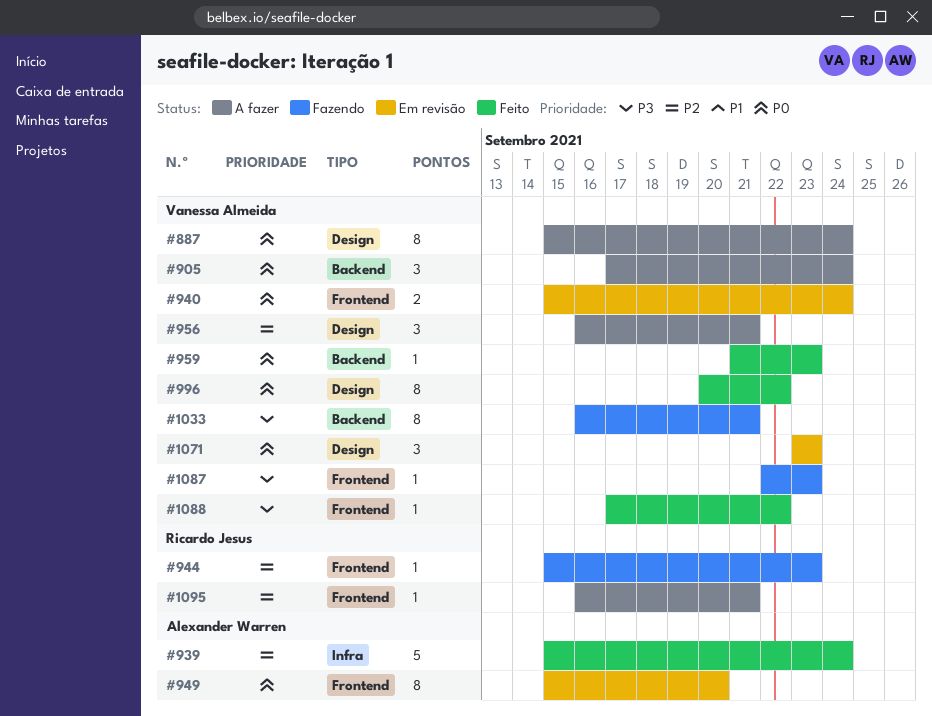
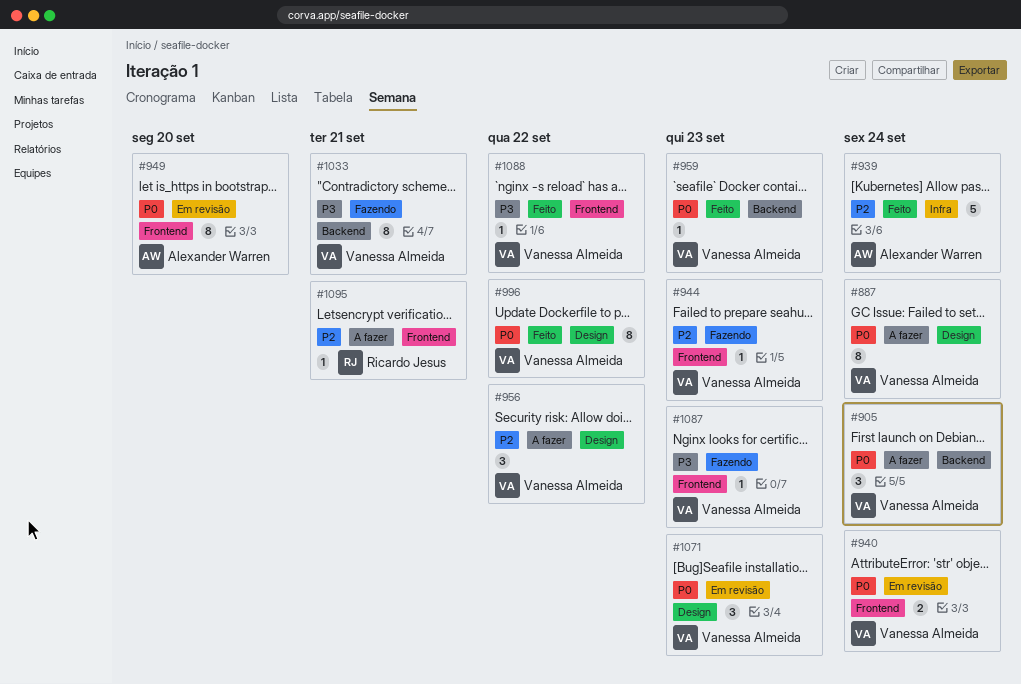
#944, owner: Ricardo Jesus -> Vanessa Almeida
#956, due: Sep 21 -> Sep 22

